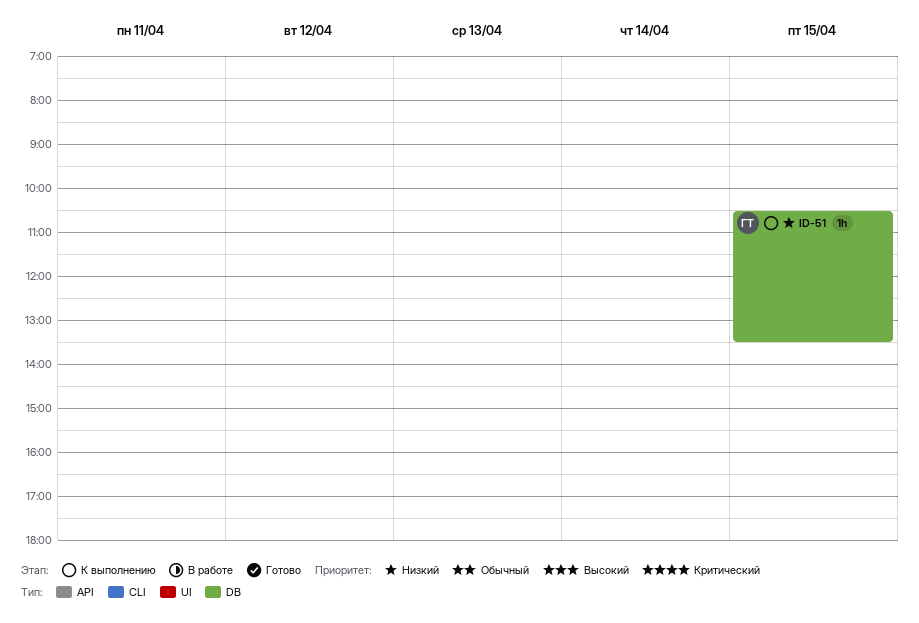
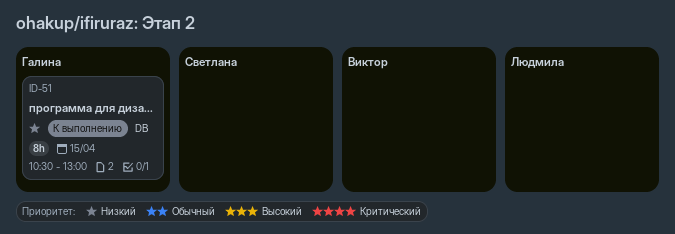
ID-51, estimate: 1h -> 8h
ID-51, ends: 13:30 -> 13:00

